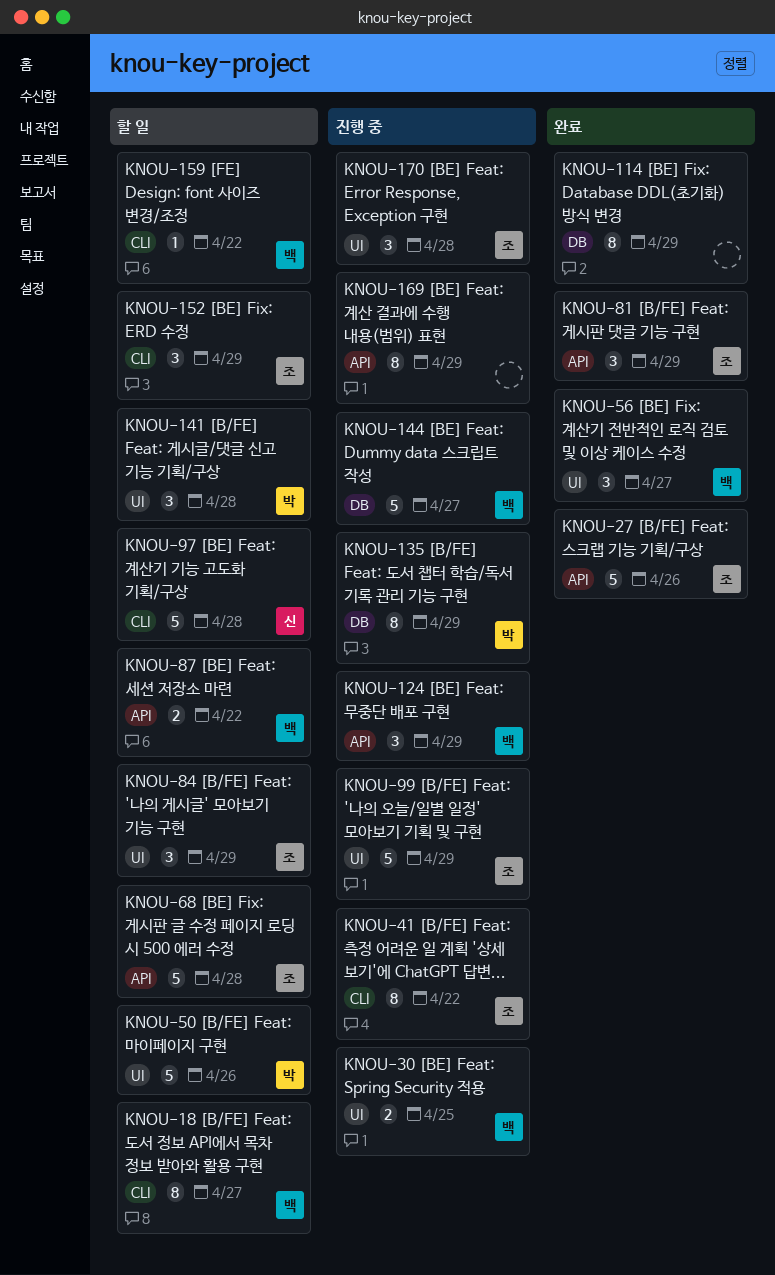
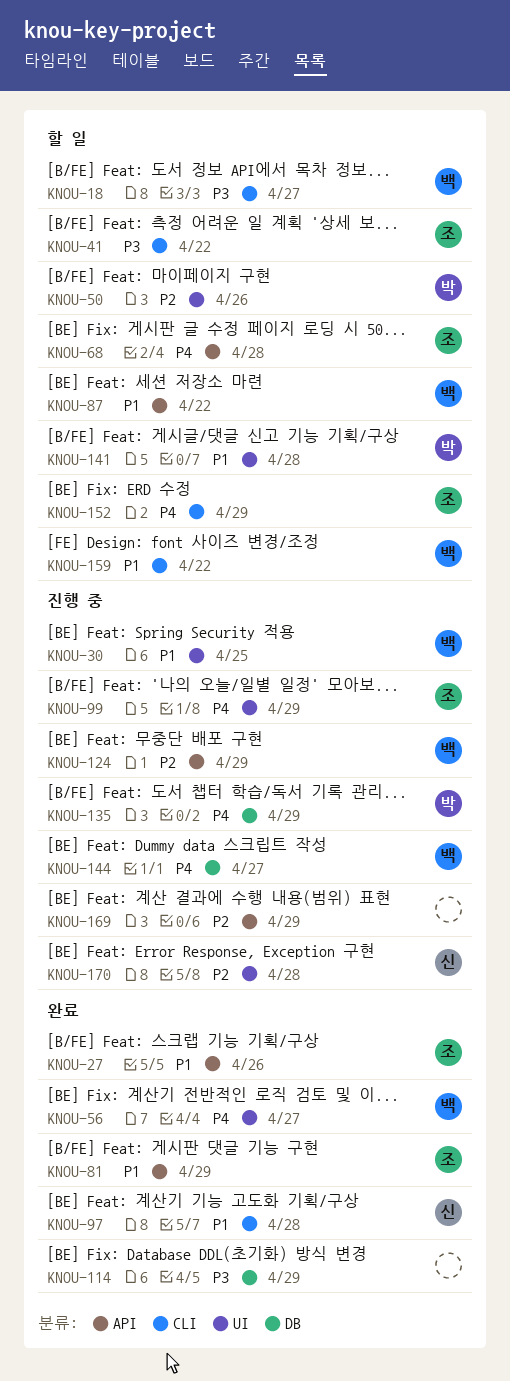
KNOU-41, status: 진행 중 -> 할 일
KNOU-84: present -> none
KNOU-97, status: 할 일 -> 완료
KNOU-170, owner: 조 -> 신

